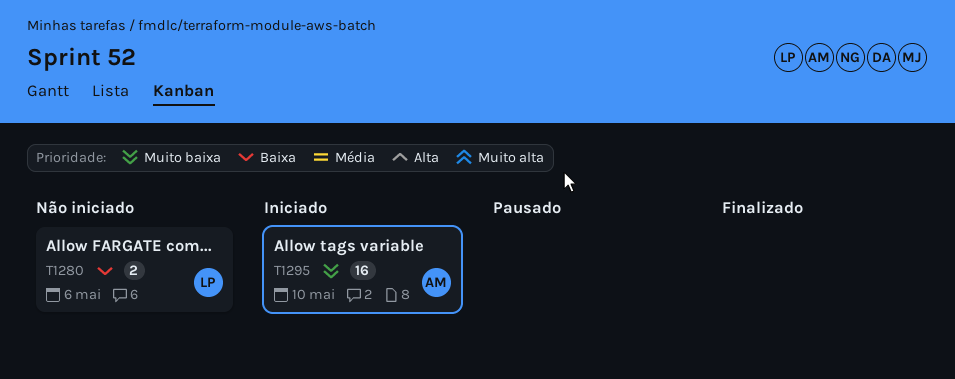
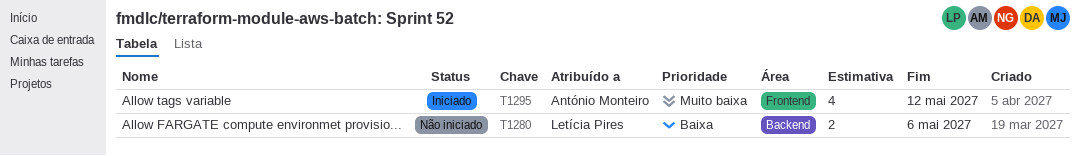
T1295, estimate: 16 -> 4
T1295, due: May 10 -> May 12

